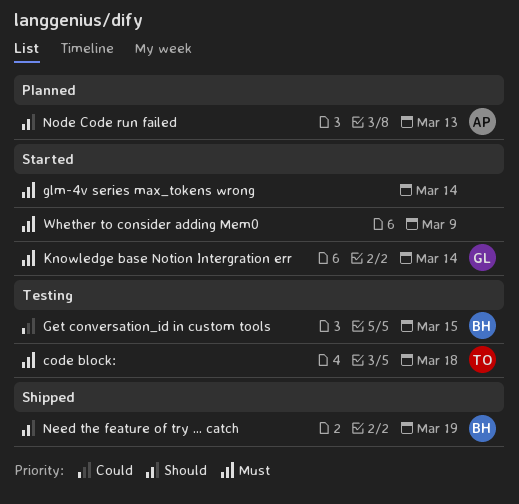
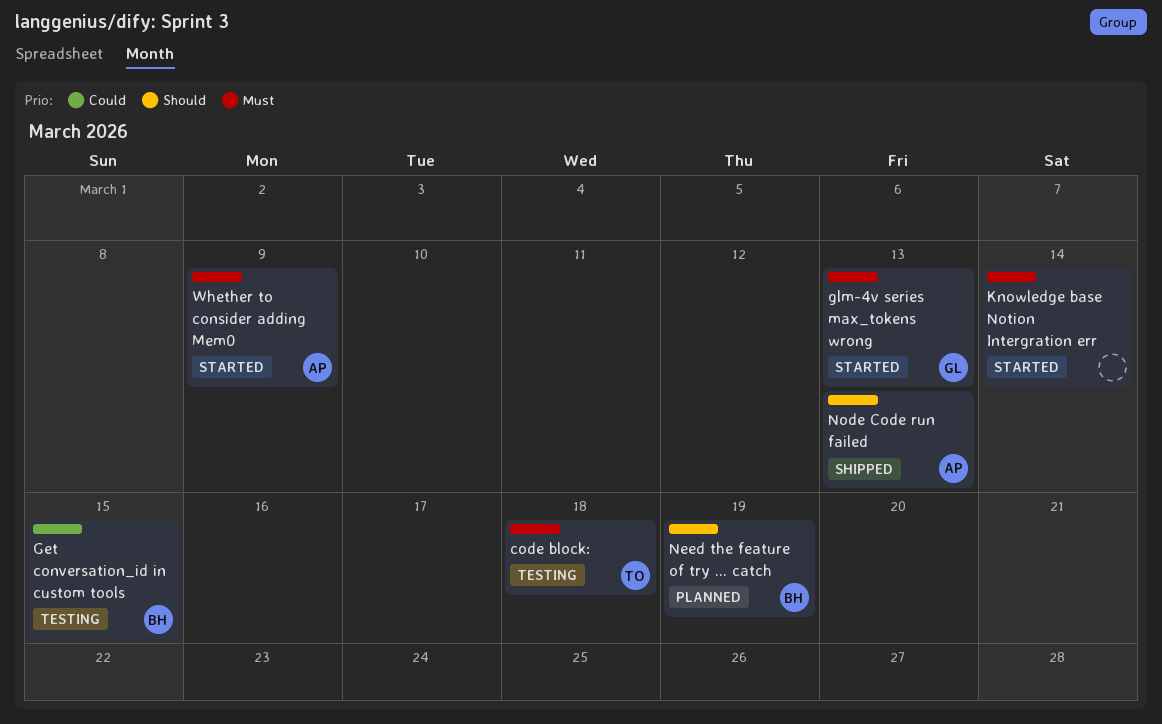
glm-4v series max_tokens wrong, owner: none -> GL
glm-4v series max_tokens wrong, due: Mar 14 -> Mar 13
Knowledge base Notion Intergration err, owner: GL -> none
Need the feature of try ... catch, status: Shipped -> Planned
Node Code run failed, status: Planned -> Shipped
Whether to consider adding Mem0, owner: none -> AP

